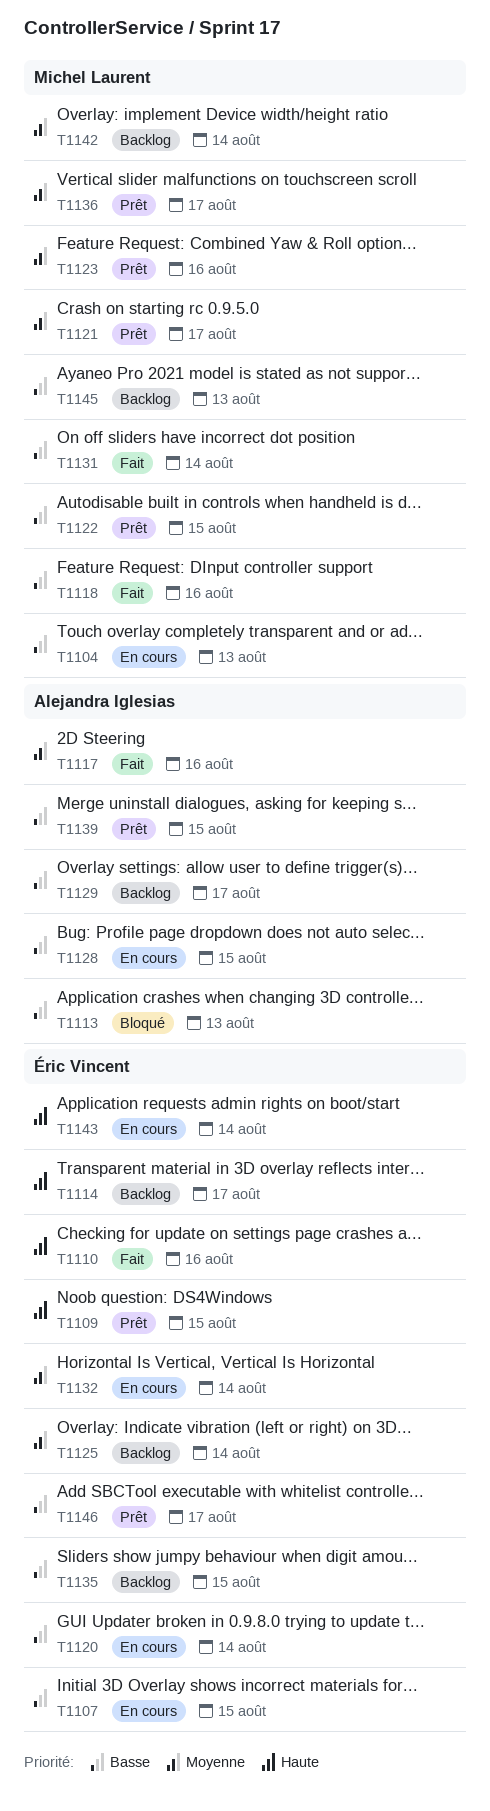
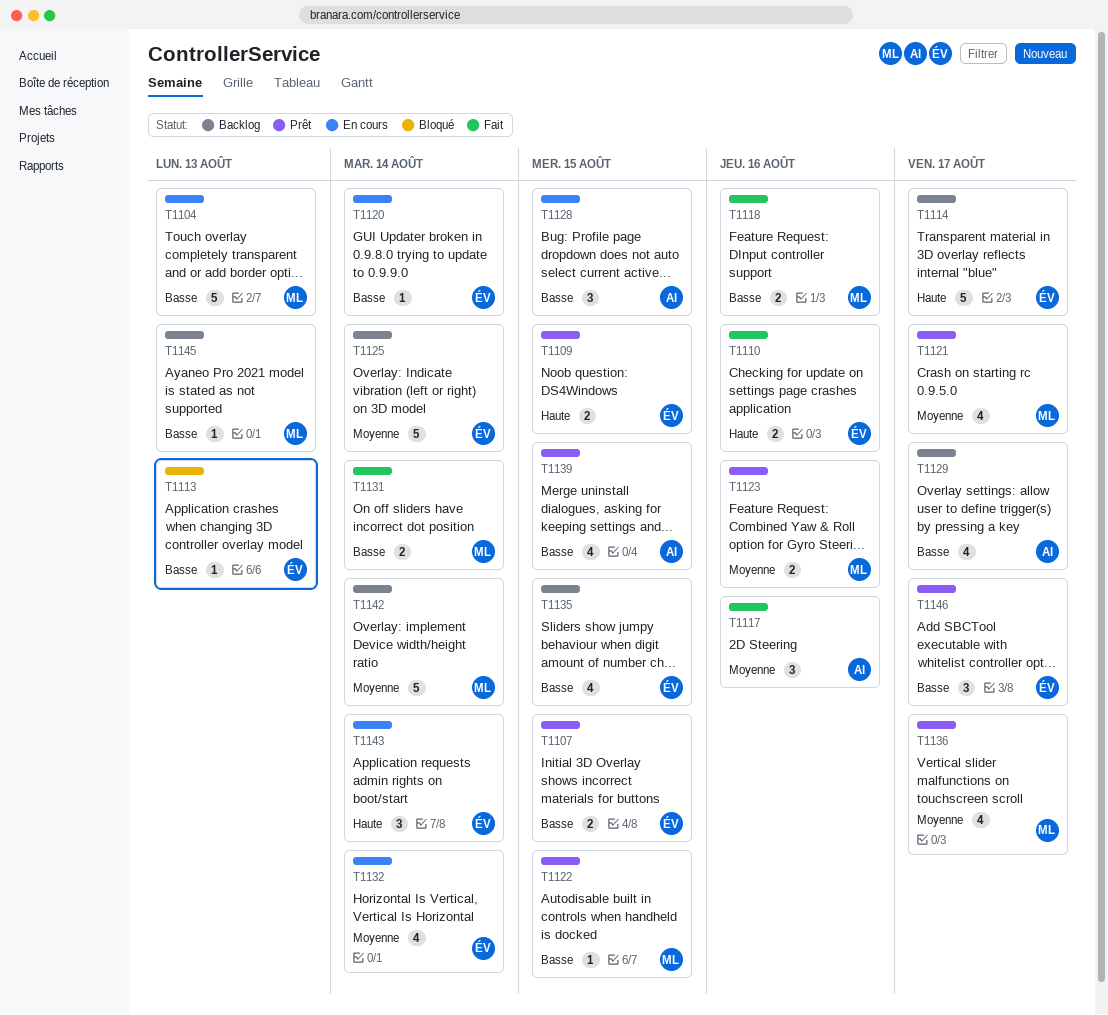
T1107, status: En cours -> Prêt
T1113, owner: Alejandra Iglesias -> Éric Vincent

